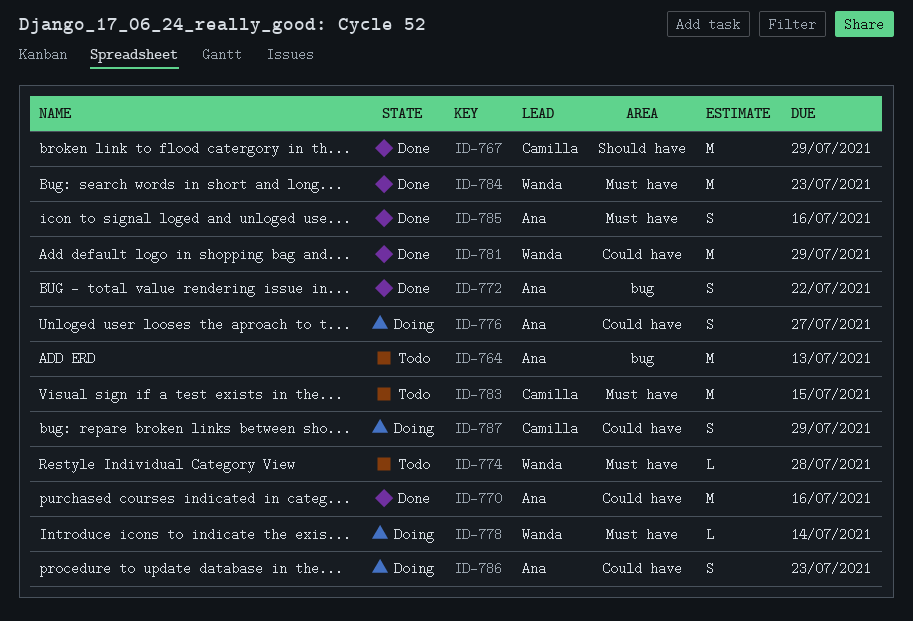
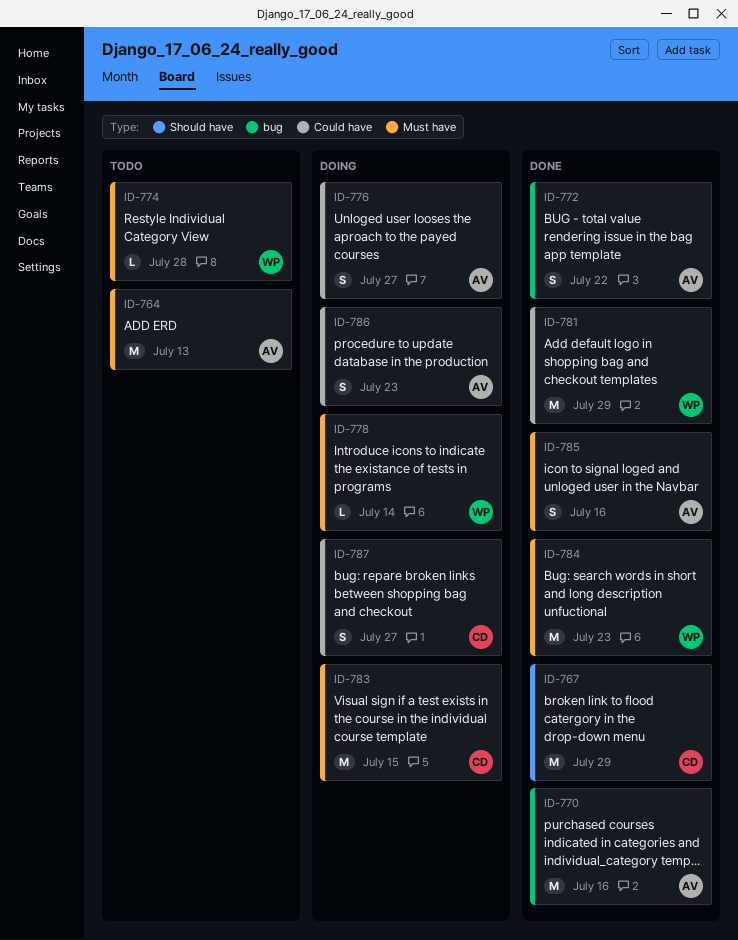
ID-764, label: bug -> Must have
ID-770, label: Could have -> bug
ID-783, status: Todo -> Doing
ID-787, due: Jul 29 -> Jul 27

